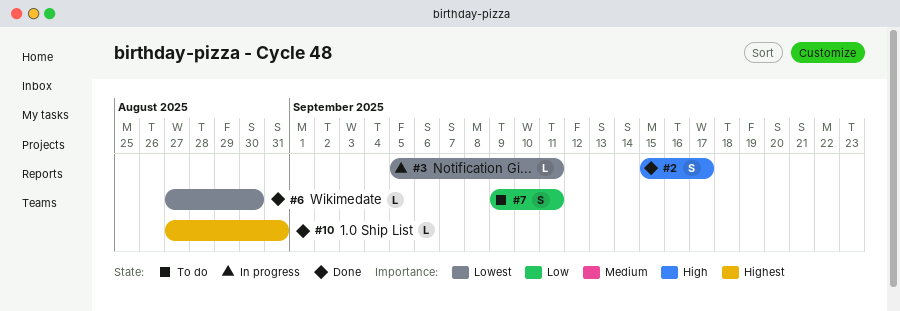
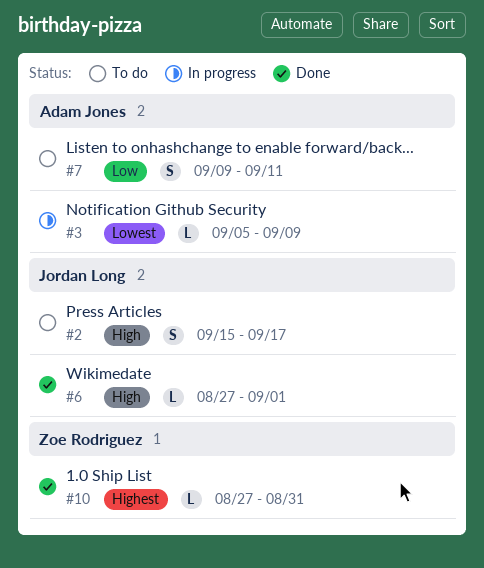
#2, status: Done -> To do
#3, due: Sep 11 -> Sep 9
#6, priority: Lowest -> High
#6, due: Aug 30 -> Sep 1

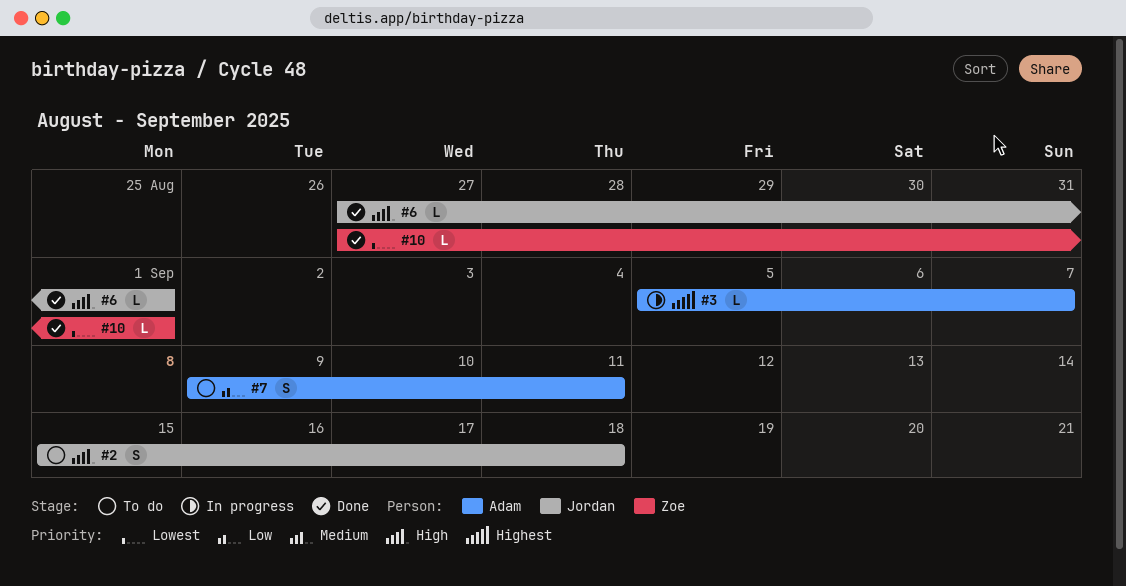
#2, due: Sep 17 -> Sep 18
#3, priority: Lowest -> Highest
#3, due: Sep 9 -> Sep 7
#10, priority: Highest -> Lowest
#10, due: Aug 31 -> Sep 1

